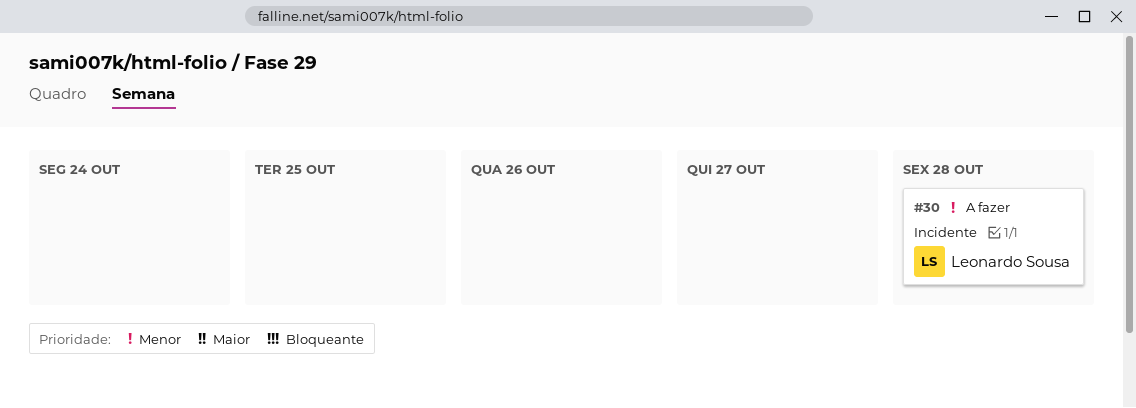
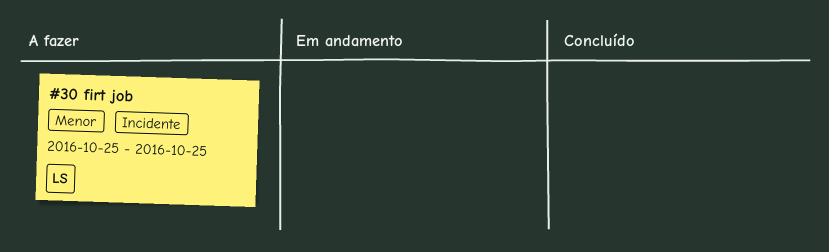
#30, due: Oct 28 -> Oct 25

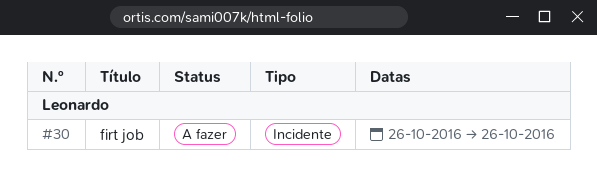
#30, start: Oct 25 -> Oct 26
#30, due: Oct 25 -> Oct 26

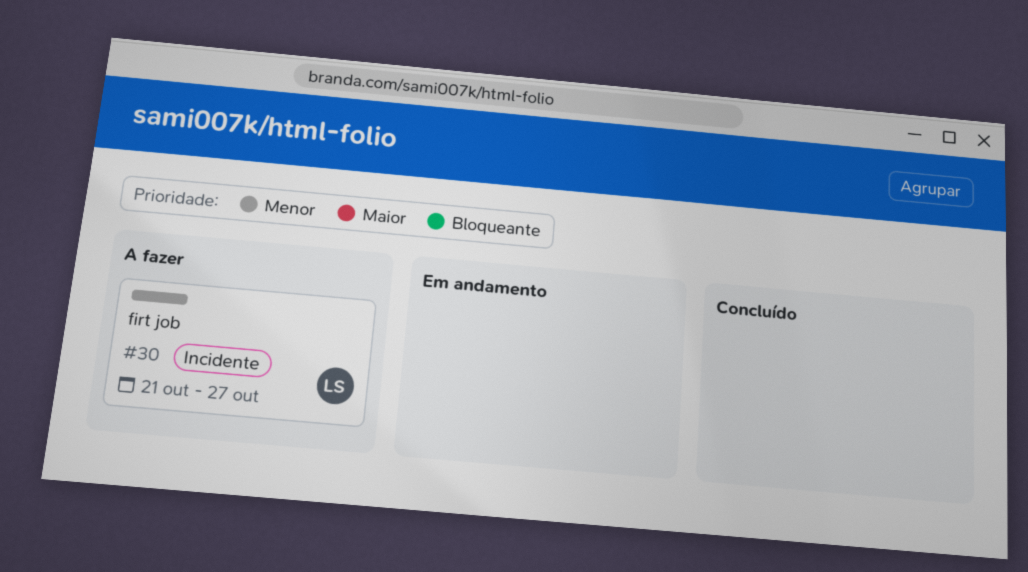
#30, start: Oct 26 -> Oct 21
#30, due: Oct 26 -> Oct 27

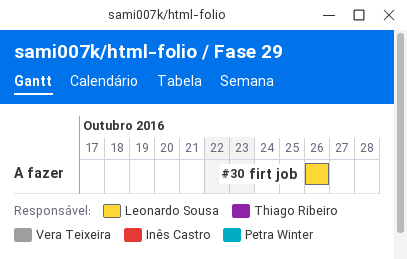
#30, start: Oct 21 -> Oct 26
#30, due: Oct 27 -> Oct 26

